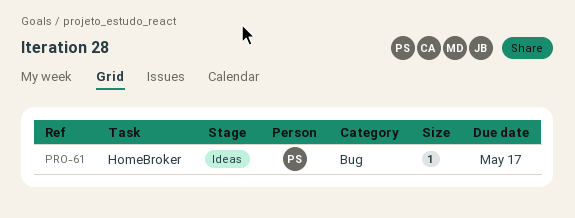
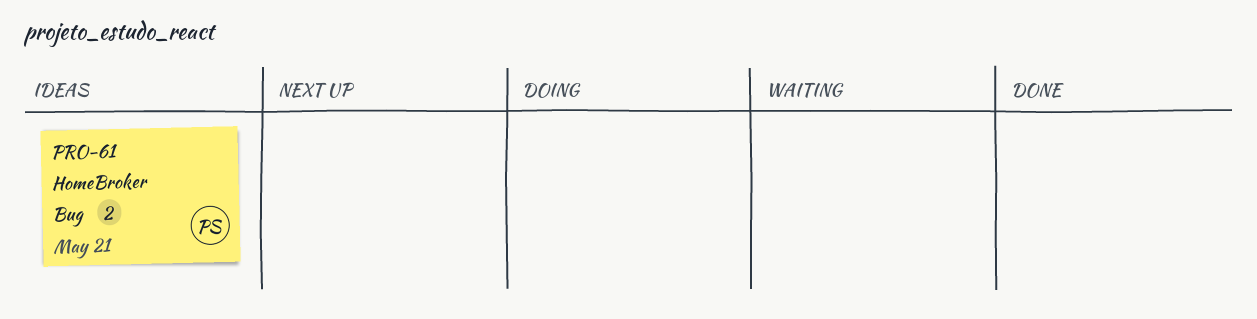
PRO-61, estimate: 1 -> 2
PRO-61, due: May 17 -> May 21

